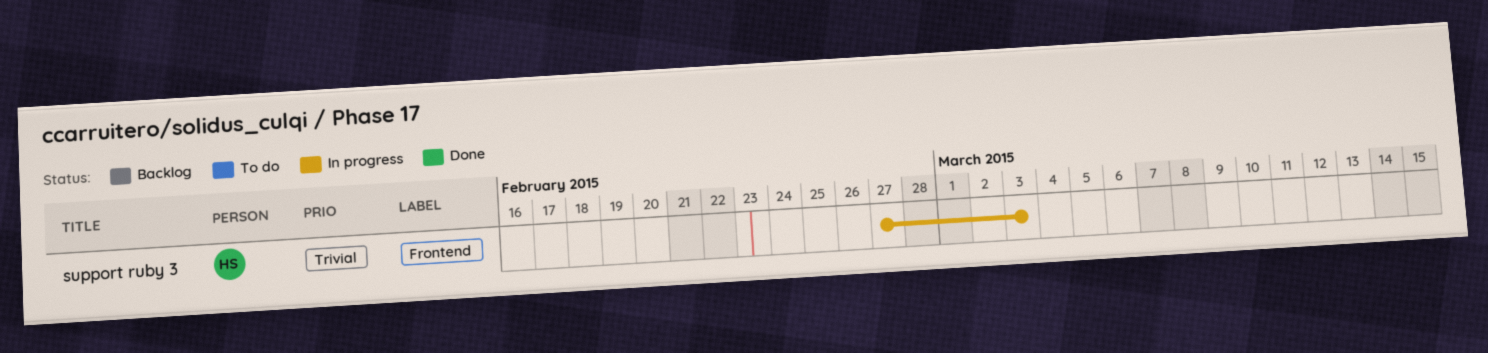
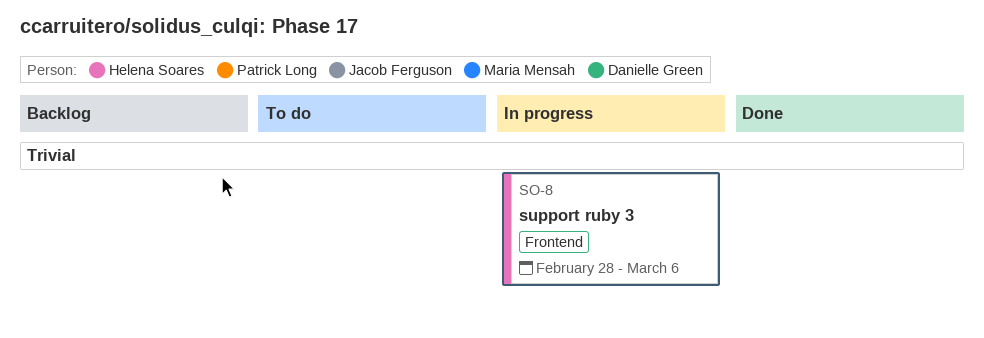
support ruby 3, start: Feb 27 -> Feb 28
support ruby 3, due: Mar 3 -> Mar 6

